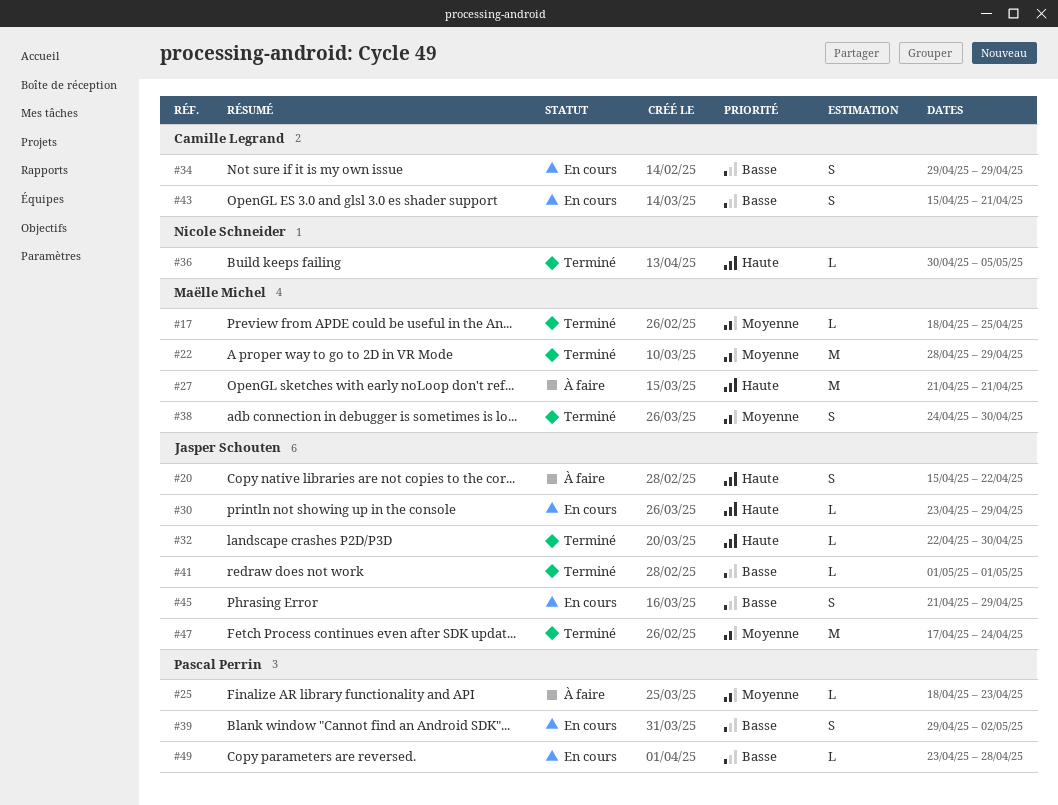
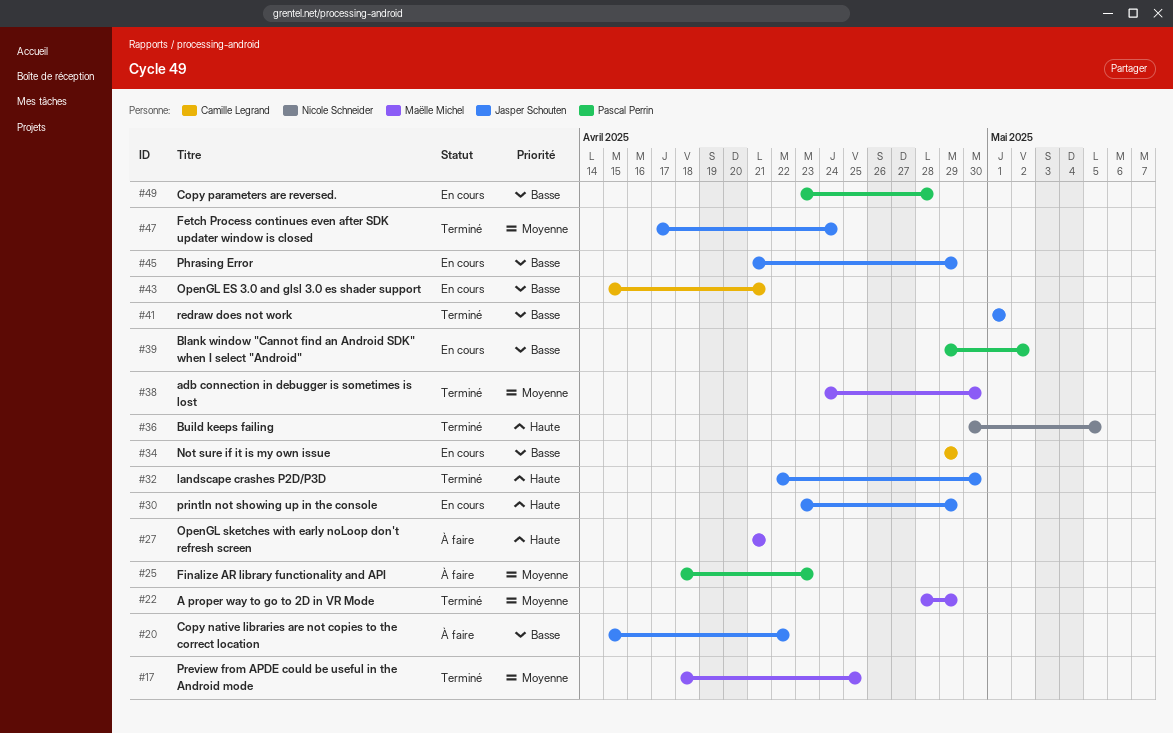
#20, priority: Haute -> Basse

